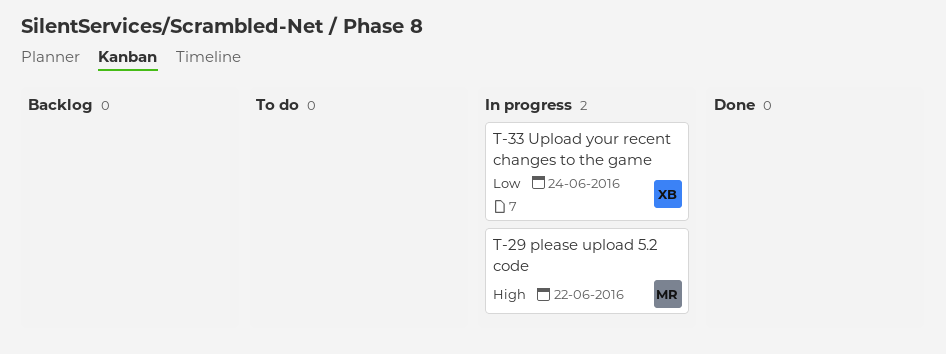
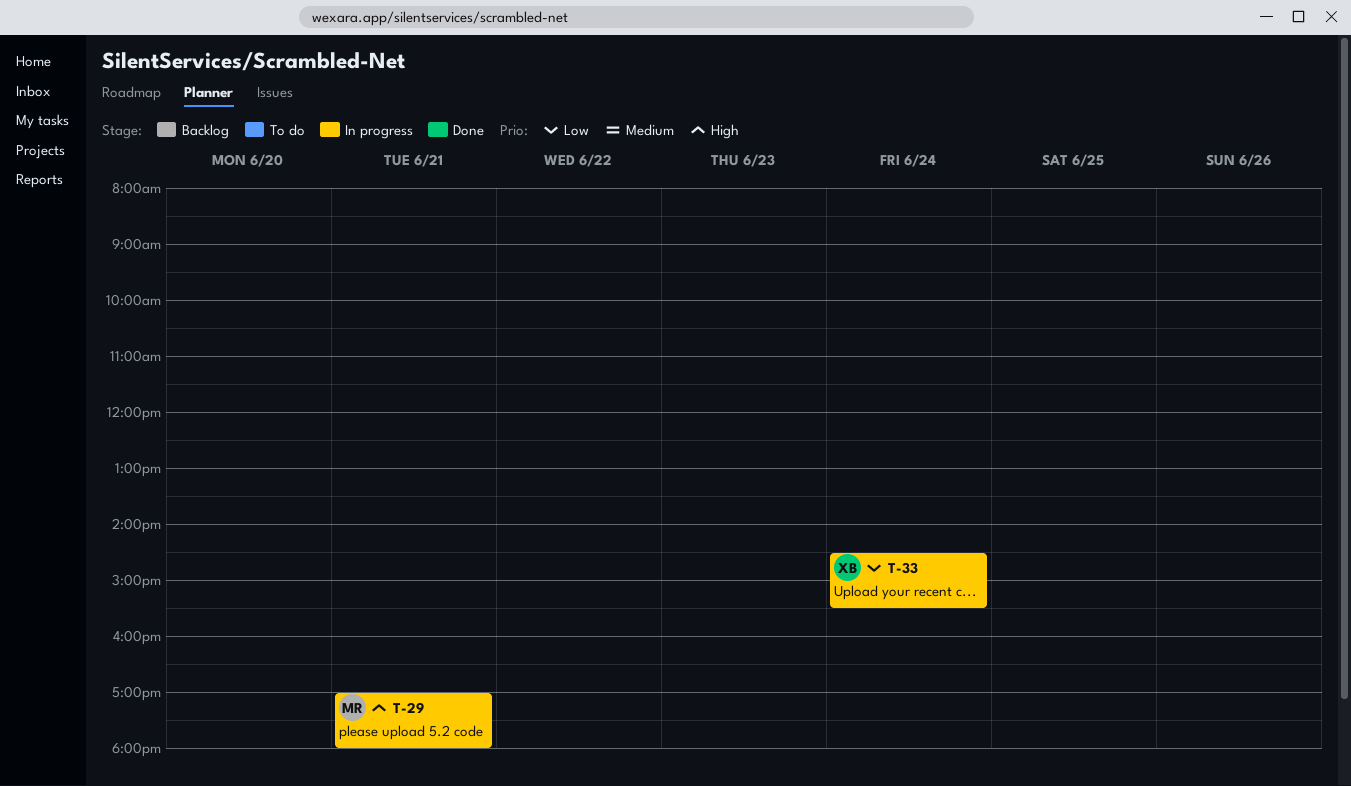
T-29, day: Jun 22 -> Jun 21

